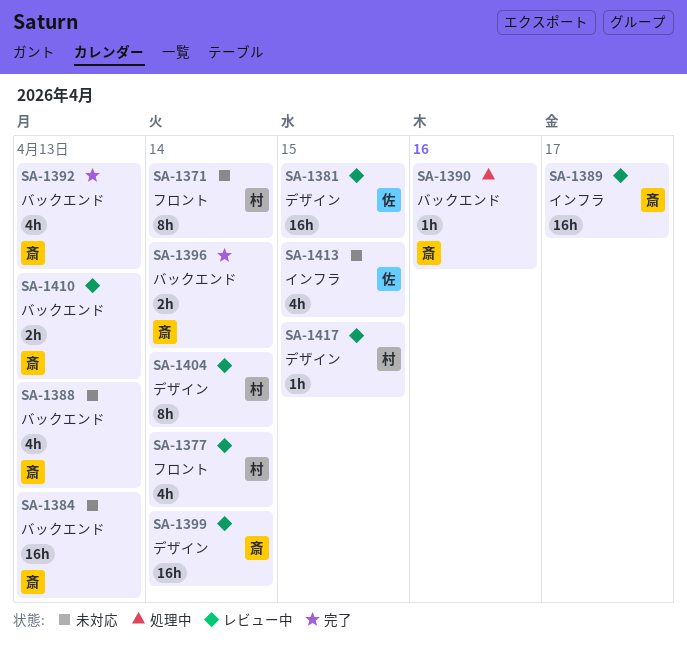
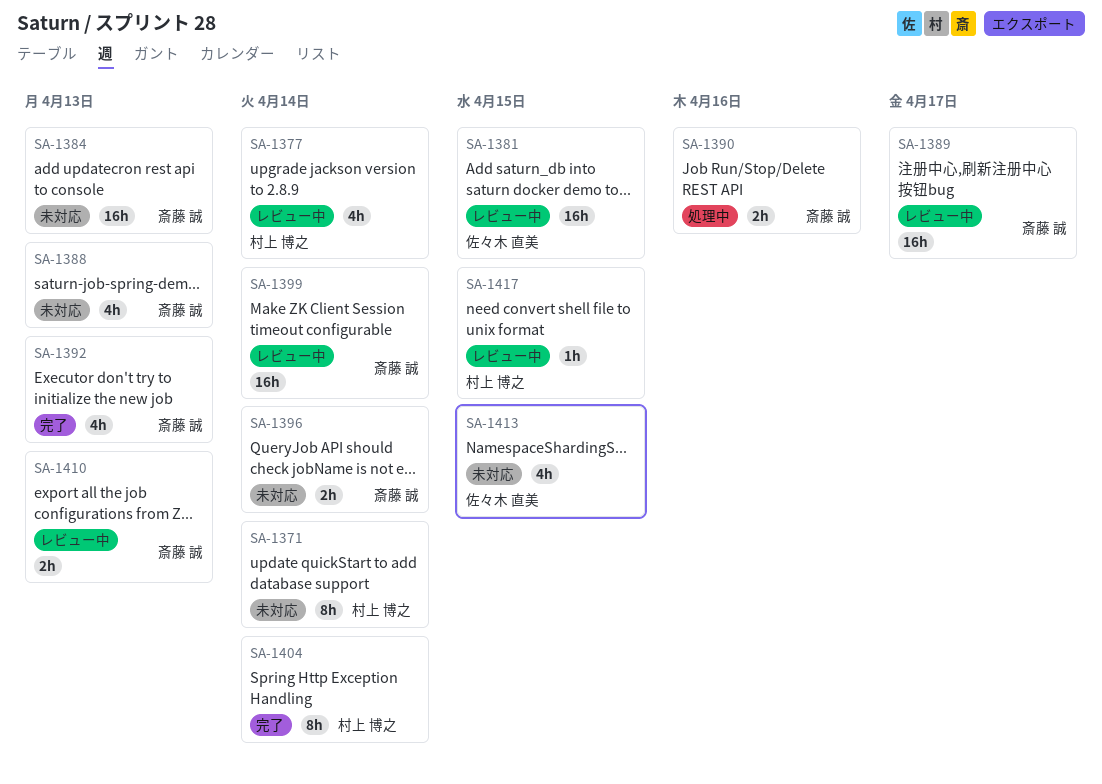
SA-1390, estimate: 1h -> 2h
SA-1396, status: 完了 -> 未対応
SA-1404, status: レビュー中 -> 完了

